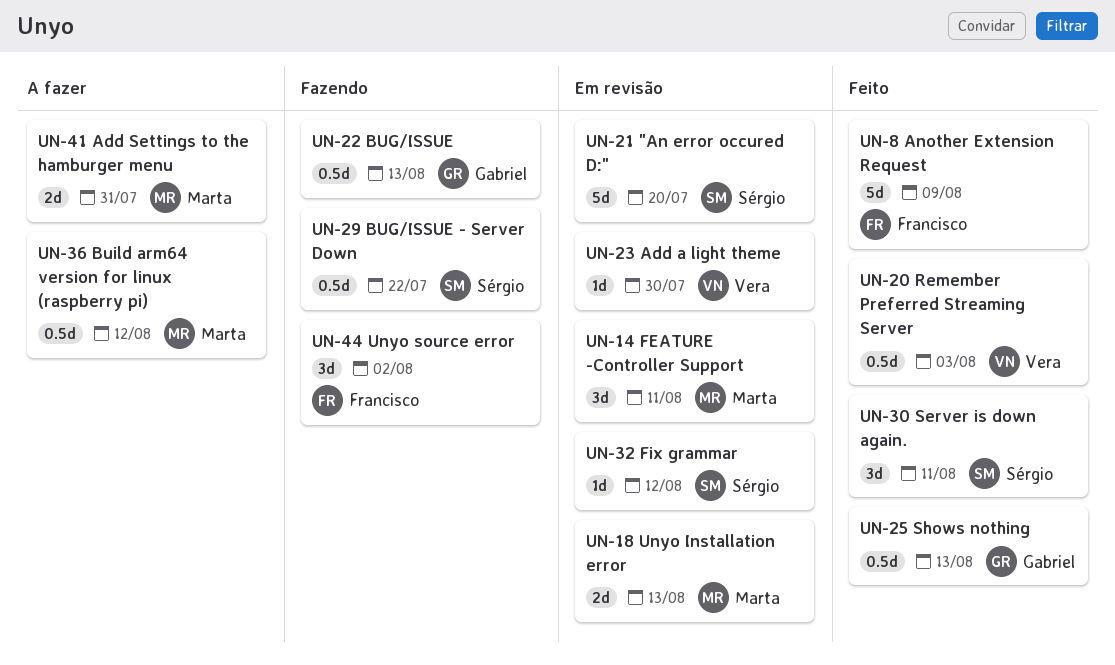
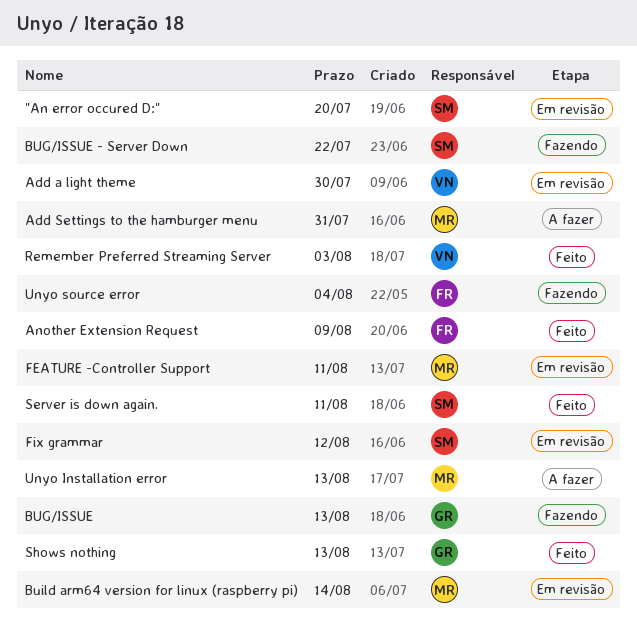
Build arm64 version for linux (raspberry pi), status: A fazer -> Em revisão
Build arm64 version for linux (raspberry pi), due: Aug 12 -> Aug 14
Unyo Installation error, status: Em revisão -> A fazer
Unyo source error, due: Aug 2 -> Aug 4

